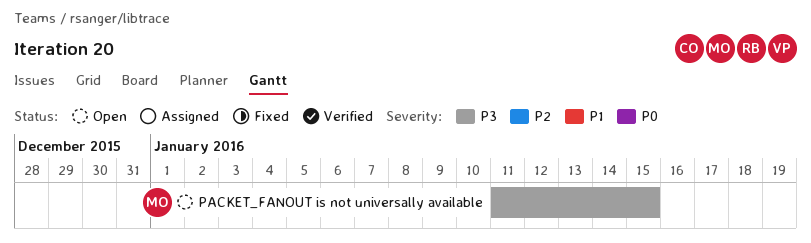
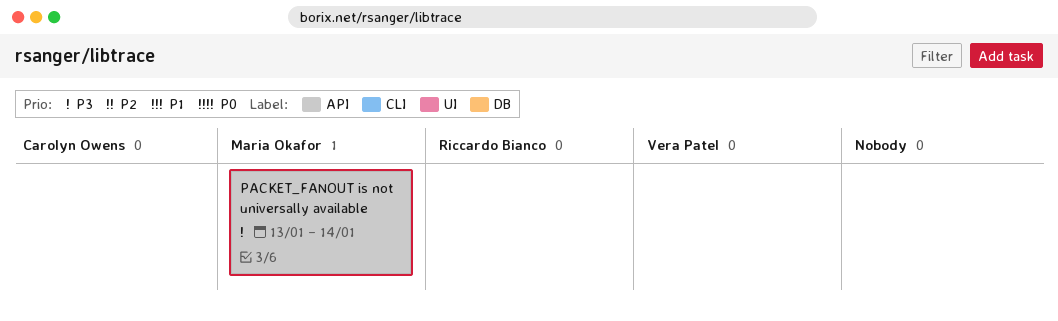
PACKET_FANOUT is not universally available, start: Jan 11 -> Jan 13
PACKET_FANOUT is not universally available, due: Jan 15 -> Jan 14

